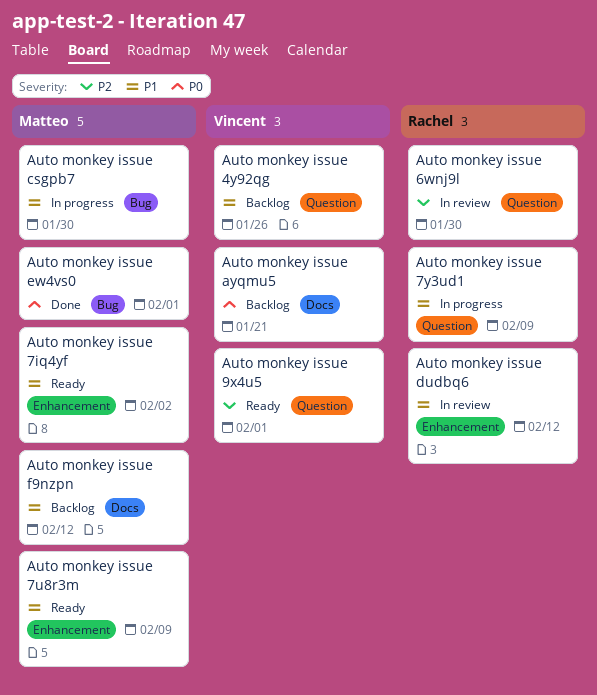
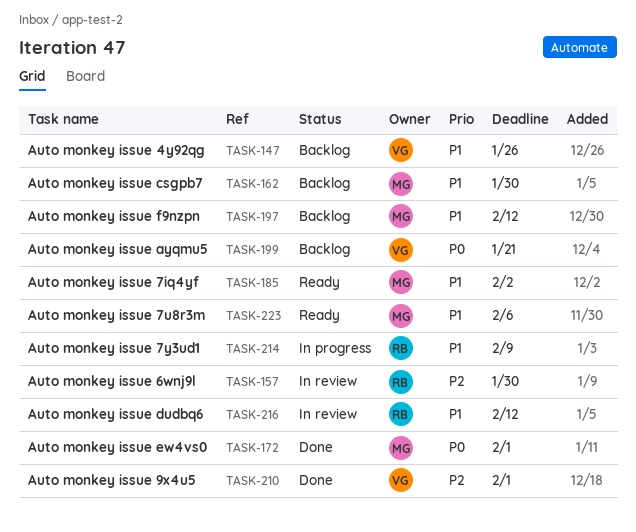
Auto monkey issue 7u8r3m, due: Feb 9 -> Feb 6
Auto monkey issue 9x4u5, status: Ready -> Done
Auto monkey issue csgpb7, status: In progress -> Backlog

